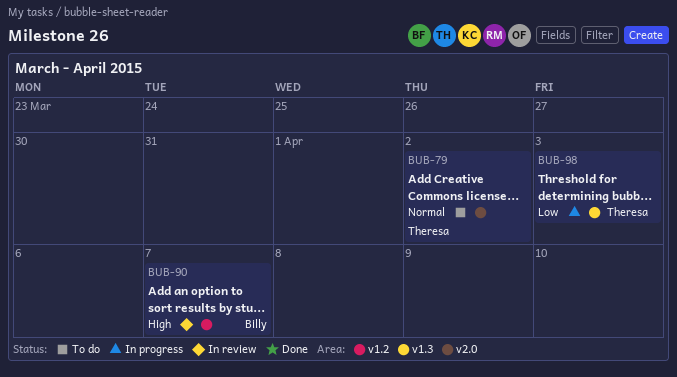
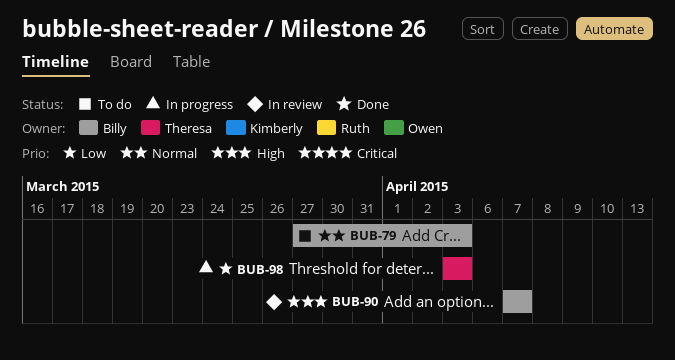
BUB-79, owner: Theresa -> Billy
BUB-79, due: Apr 2 -> Apr 3

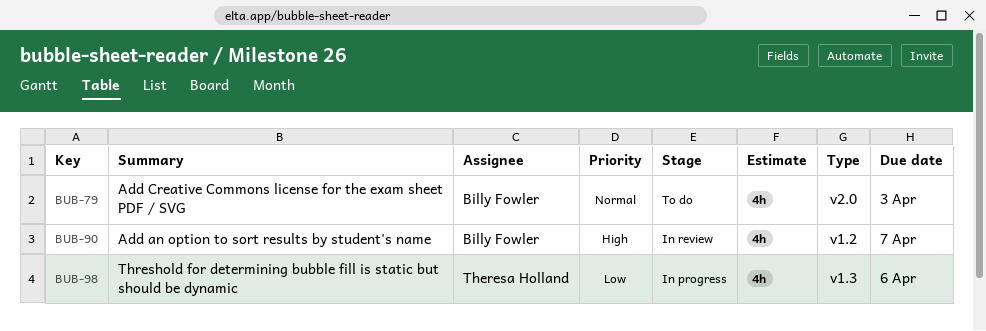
BUB-98, due: Apr 3 -> Apr 6

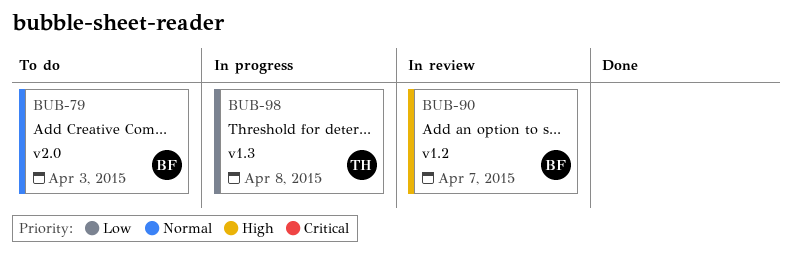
BUB-98, due: Apr 6 -> Apr 8

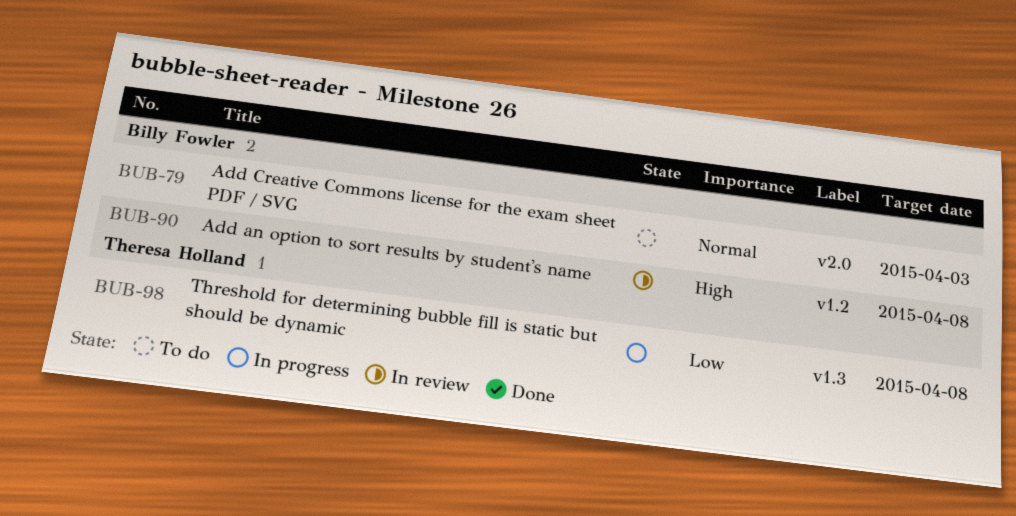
BUB-90, due: Apr 7 -> Apr 8

